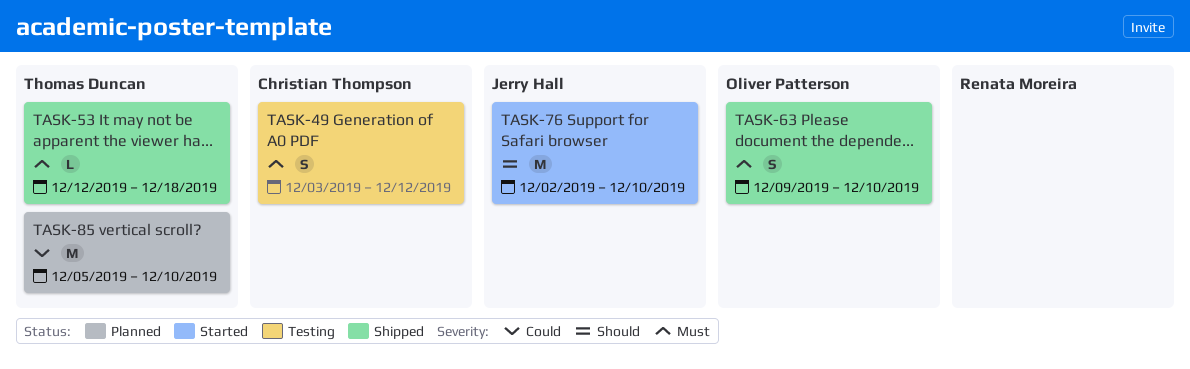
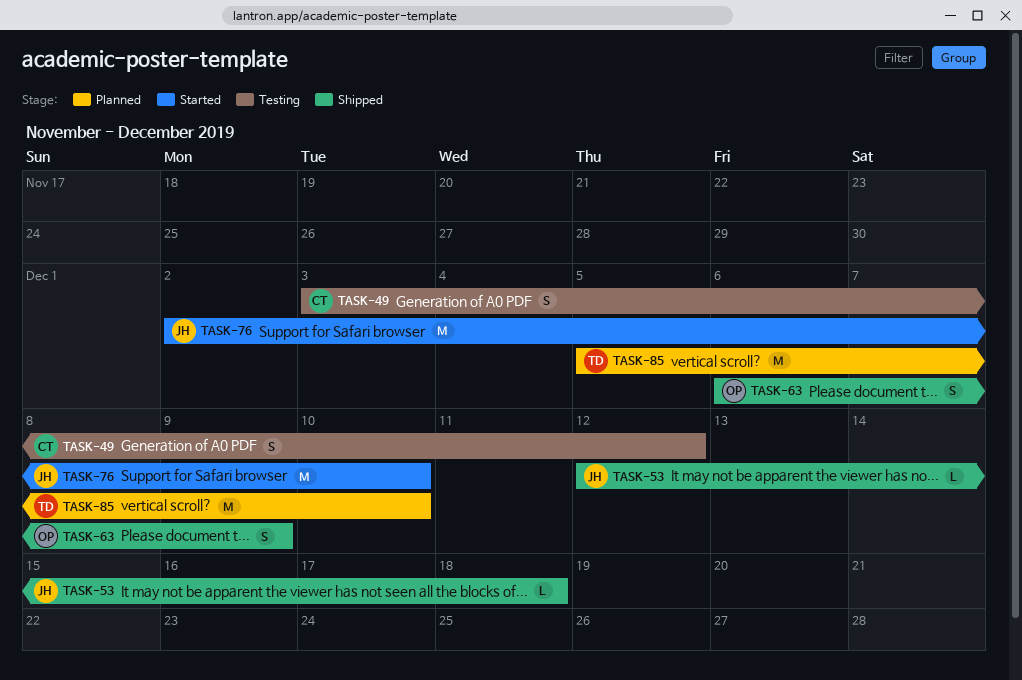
TASK-53, owner: Thomas Duncan -> Jerry Hall
TASK-63, start: Dec 9 -> Dec 6
TASK-63, due: Dec 10 -> Dec 9

